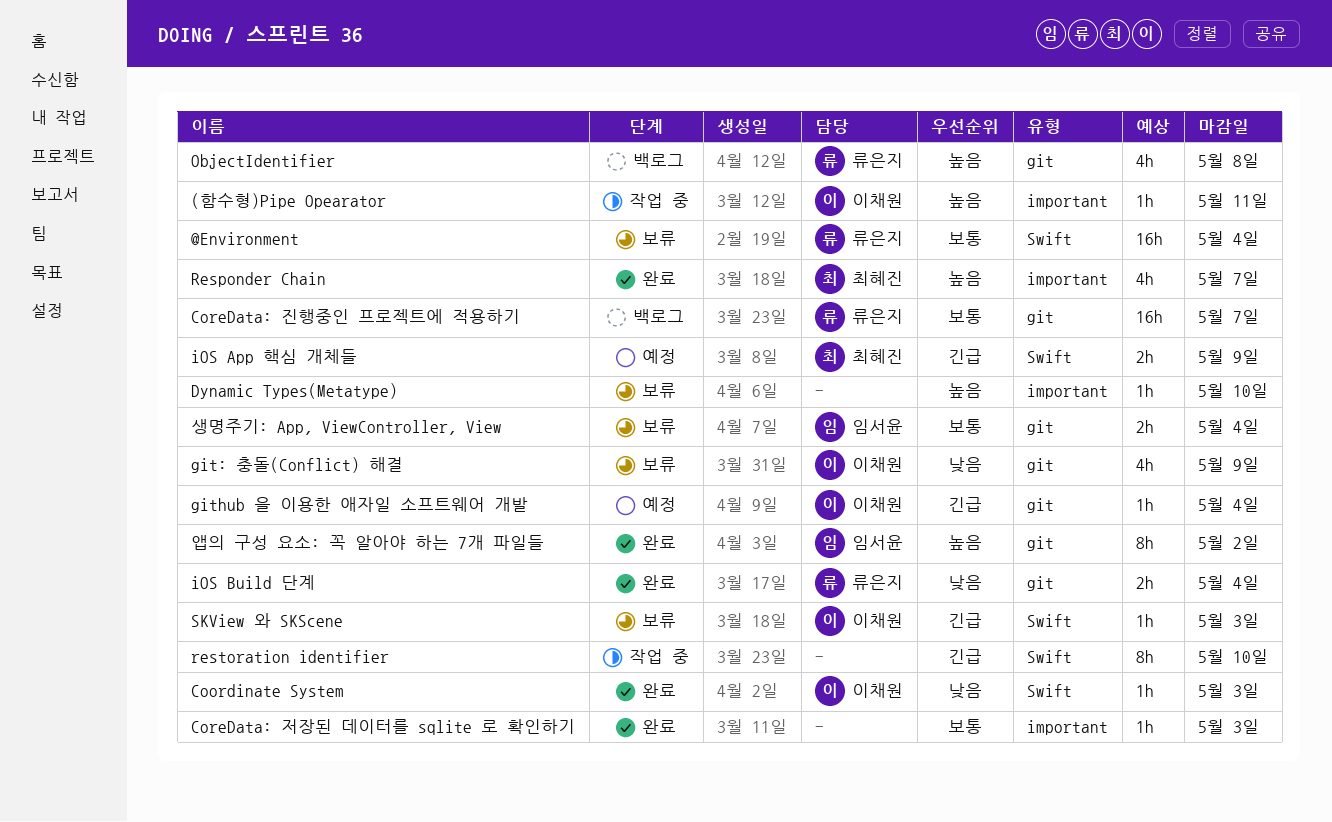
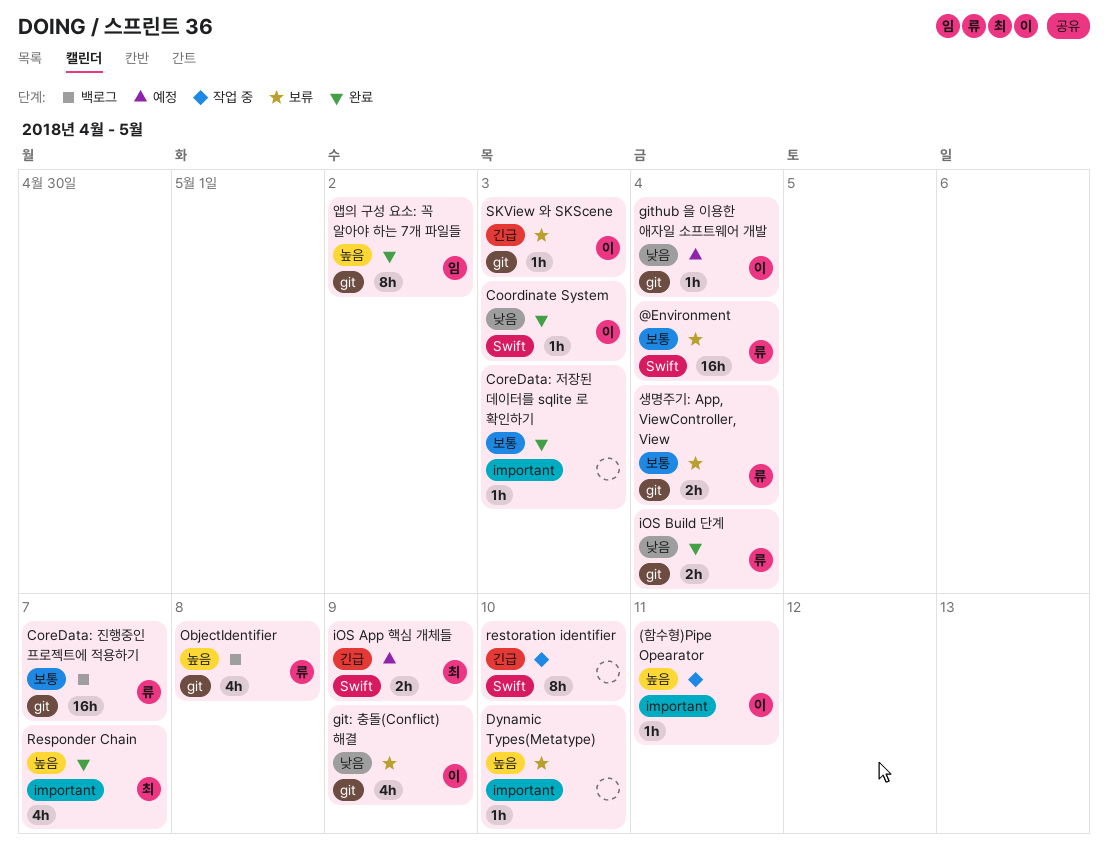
github 을 이용한 애자일 소프트웨어 개발, priority: 긴급 -> 낮음
SKView 와 SKScene, label: Swift -> git
생명주기: App, ViewController, View, owner: 임서윤 -> 류은지

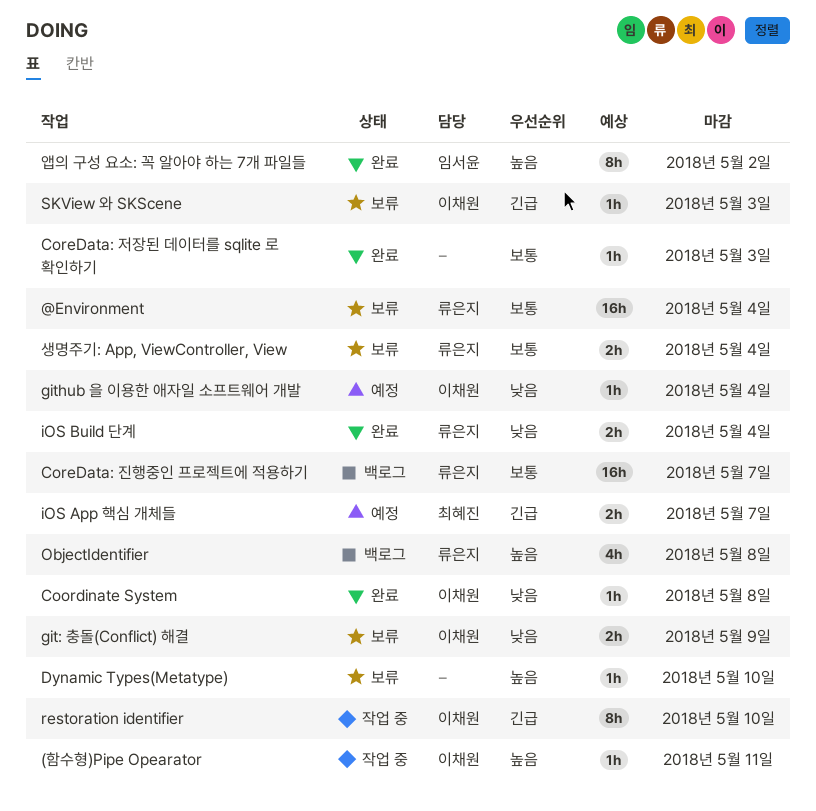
Coordinate System, due: May 3 -> May 8
git: 충돌(Conflict) 해결, estimate: 4h -> 2h
iOS App 핵심 개체들, due: May 9 -> May 7
Responder Chain: present -> none
restoration identifier, owner: none -> 이채원

